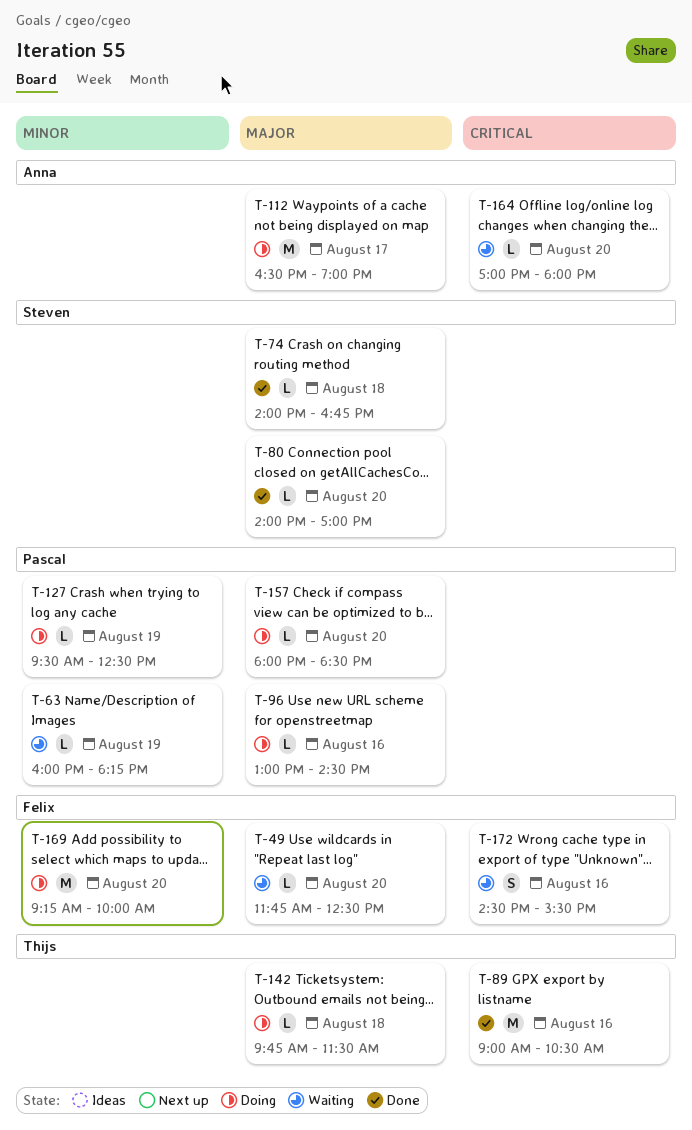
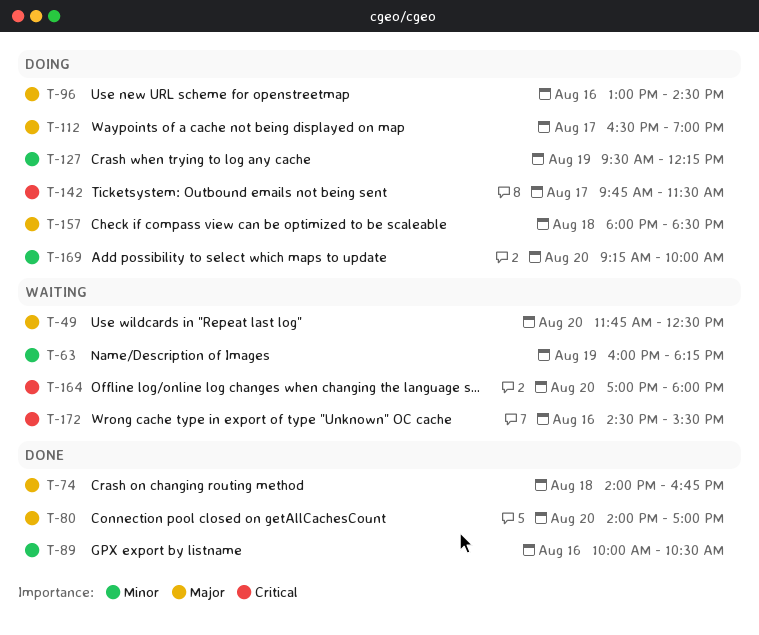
T-89, priority: Critical -> Minor
T-89, begins: 09:00 -> 10:00
T-127, ends: 12:30 -> 12:15
T-142, priority: Major -> Critical
T-142, day: Aug 18 -> Aug 17
T-157, day: Aug 20 -> Aug 18

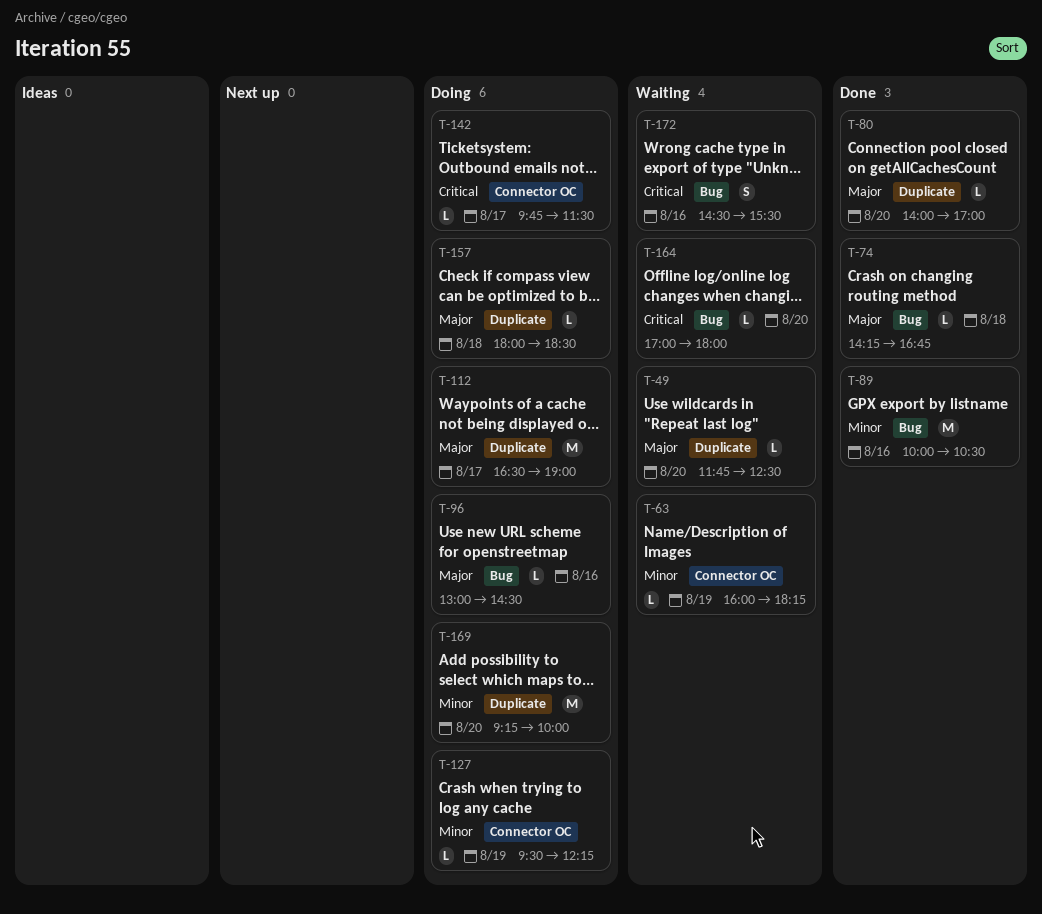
T-74, begins: 14:00 -> 14:15

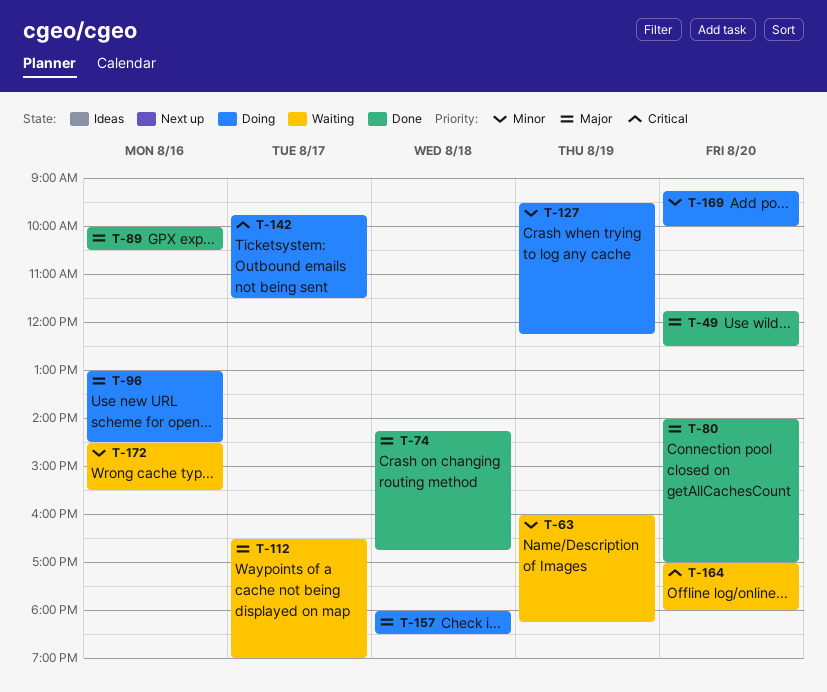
T-49, status: Waiting -> Done
T-89, priority: Minor -> Major
T-112, status: Doing -> Waiting
T-172, priority: Critical -> Minor

